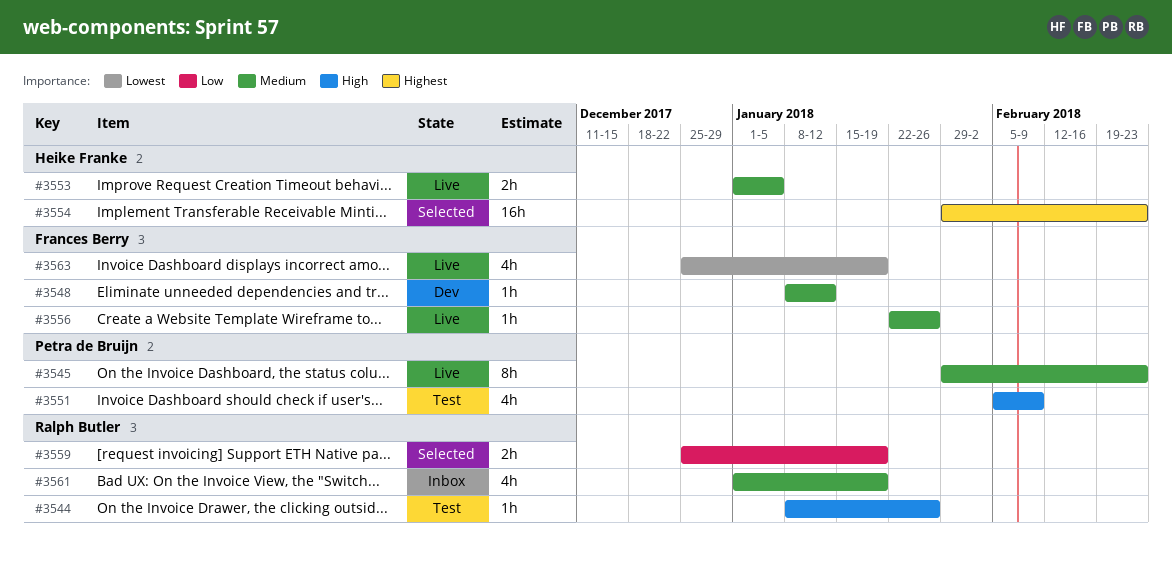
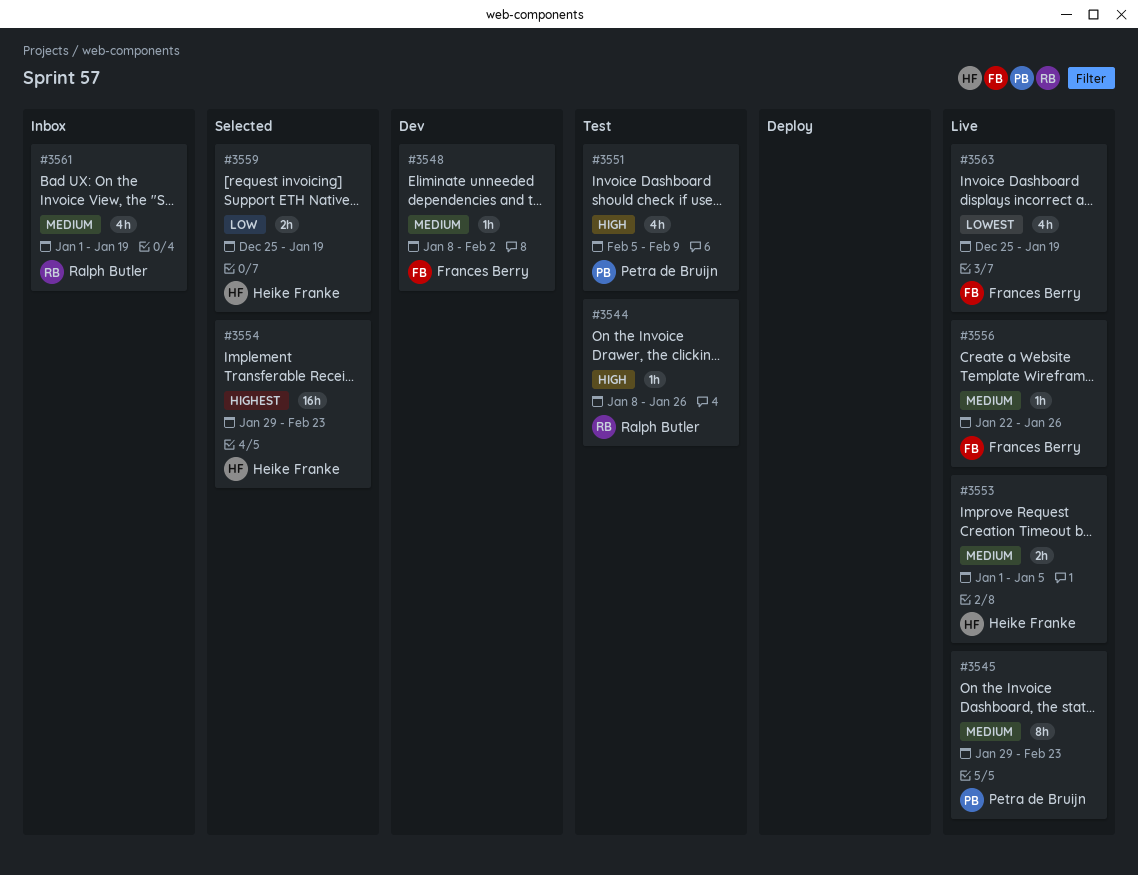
#3548, due: Jan 12 -> Feb 2
#3559, owner: Ralph Butler -> Heike Franke

